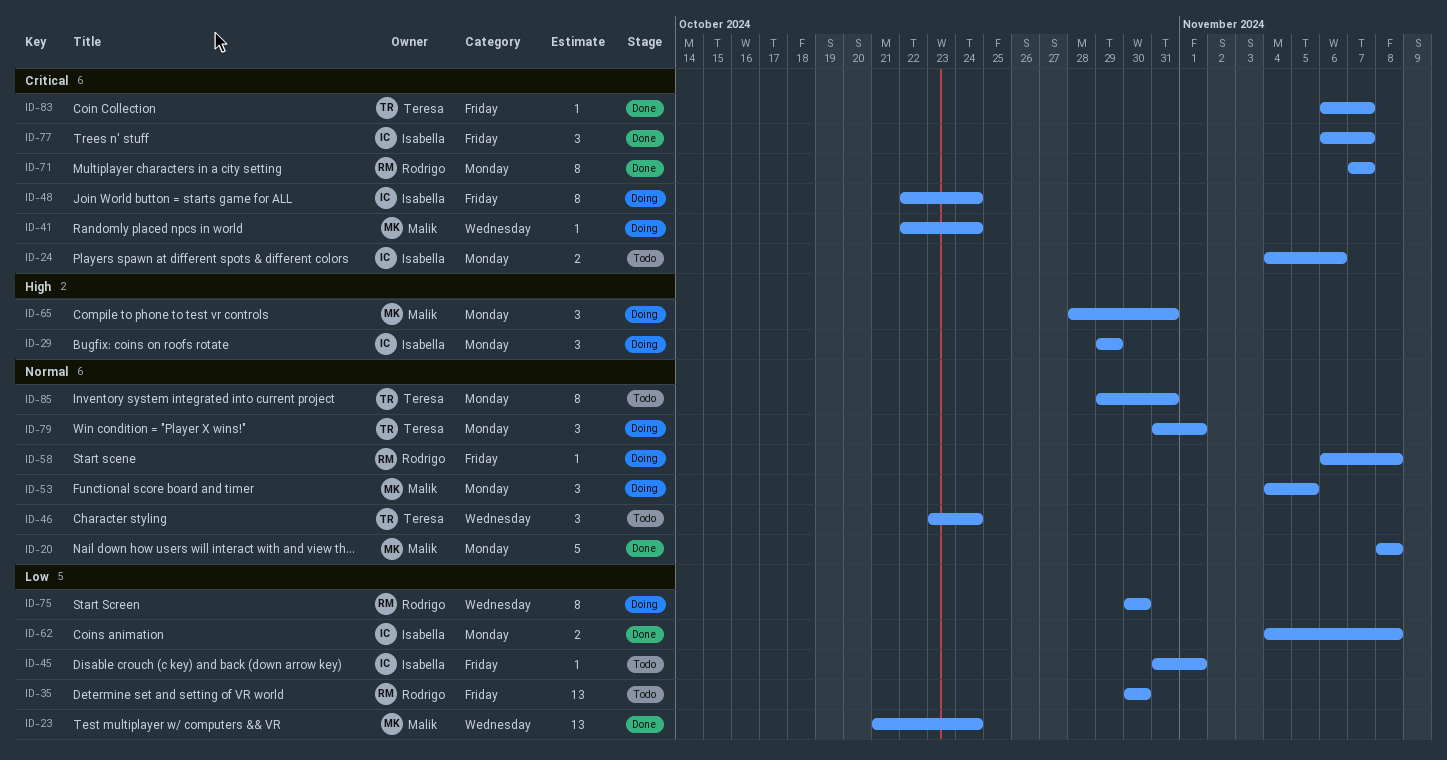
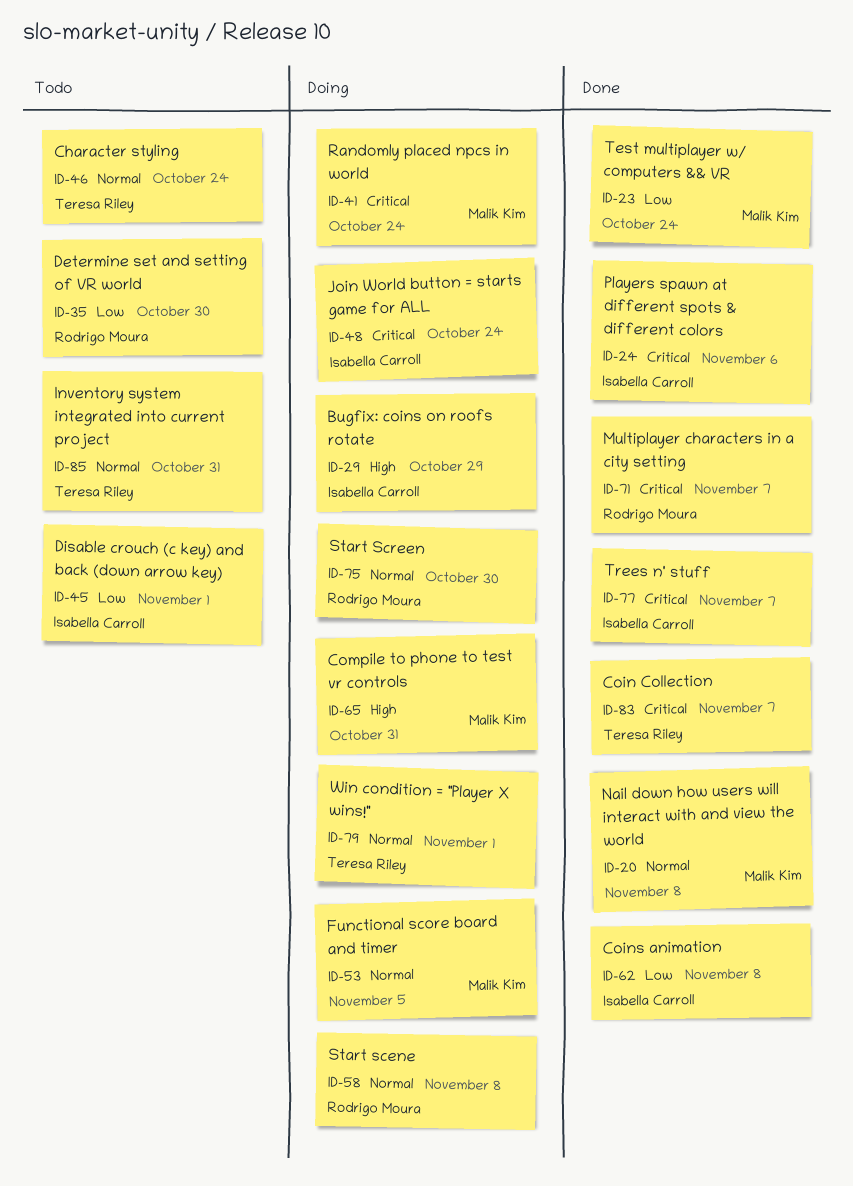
ID-24, status: Todo -> Done
ID-75, priority: Low -> Normal

